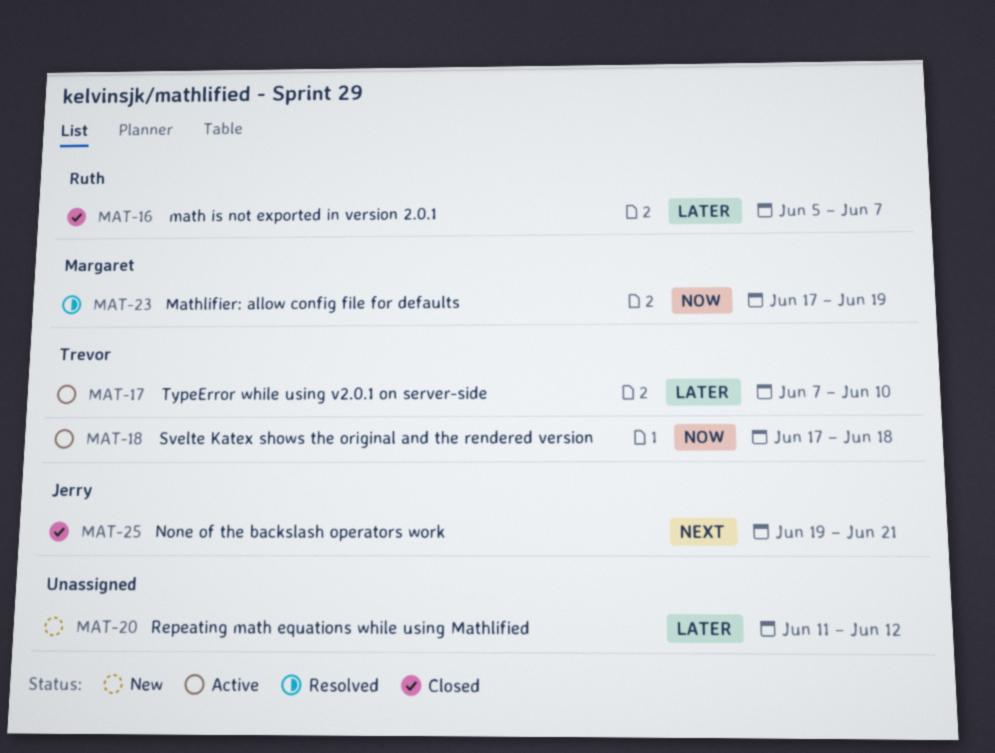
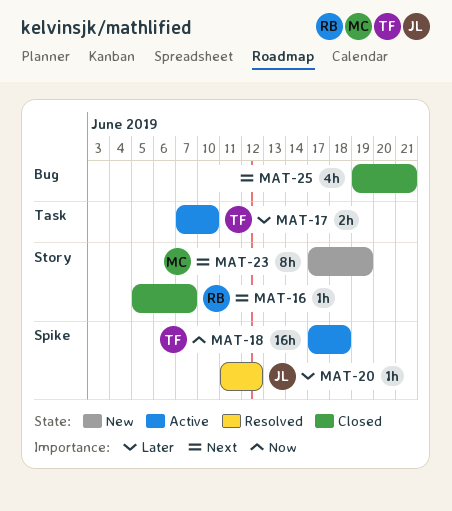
MAT-16, priority: Later -> Next
MAT-20, status: New -> Resolved
MAT-20, owner: none -> Jerry
MAT-23, status: Resolved -> New
MAT-23, priority: Now -> Next
MAT-25, owner: Jerry -> none

